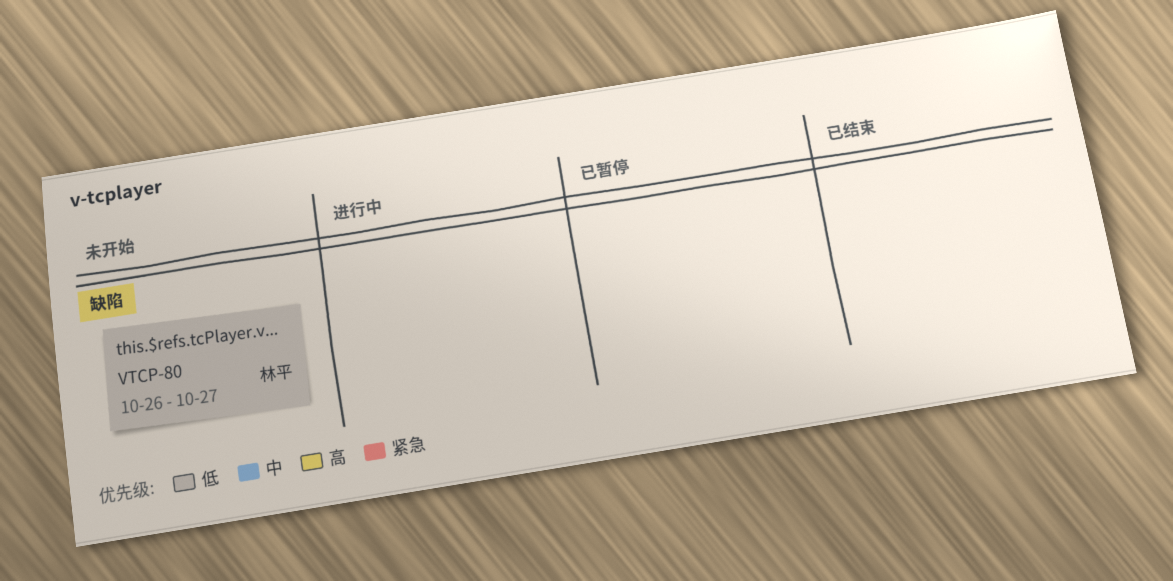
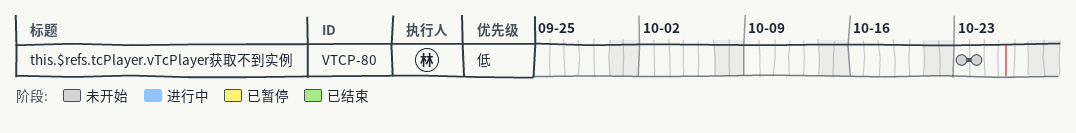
VTCP-80, start: Oct 26 -> Oct 23
VTCP-80, due: Oct 27 -> Oct 24

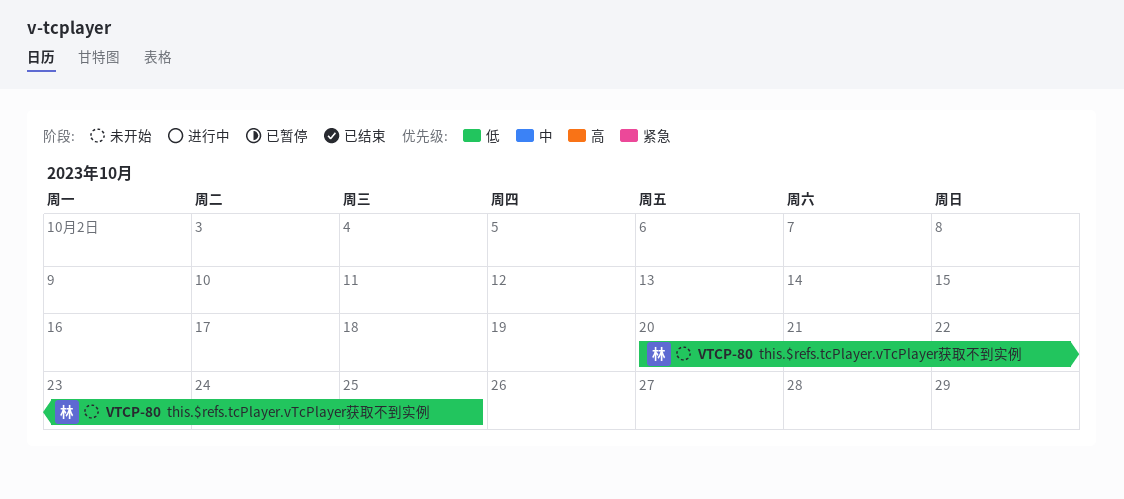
VTCP-80, start: Oct 23 -> Oct 20
VTCP-80, due: Oct 24 -> Oct 25

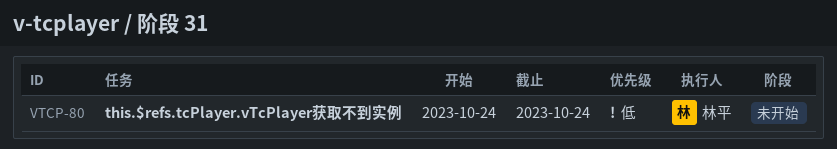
VTCP-80, start: Oct 20 -> Oct 24
VTCP-80, due: Oct 25 -> Oct 24

